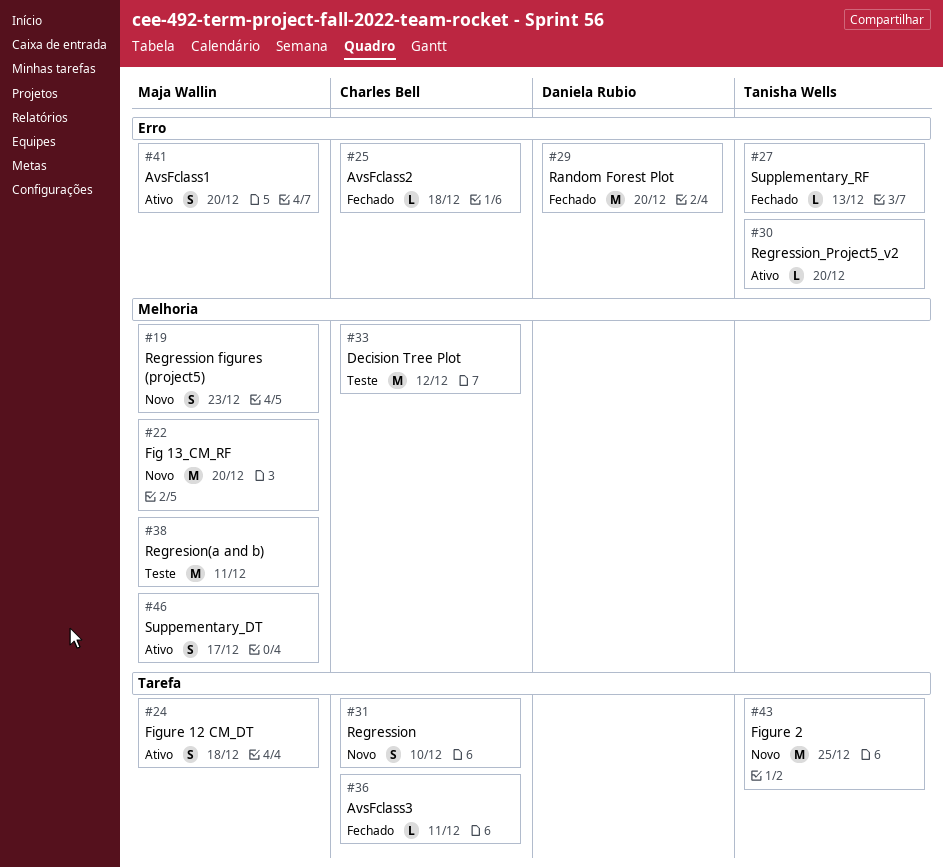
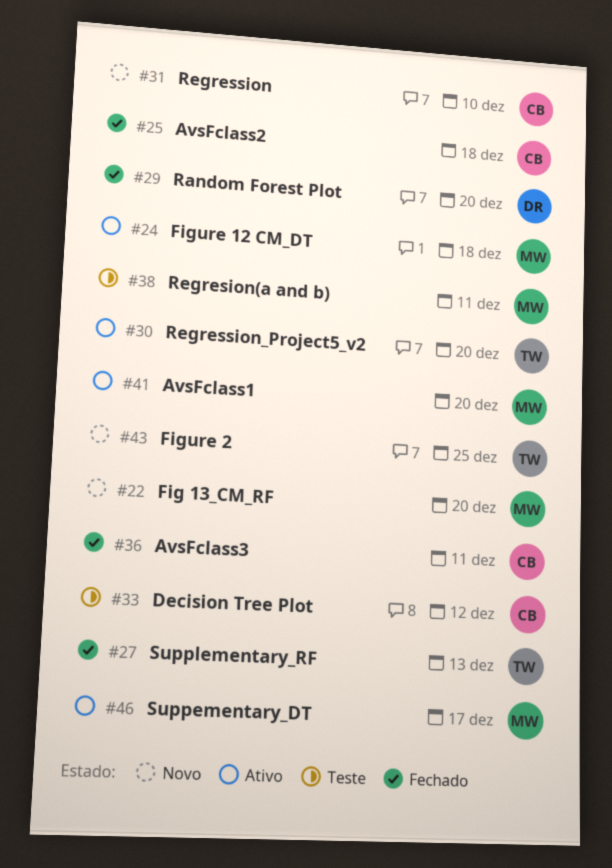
#19: present -> none

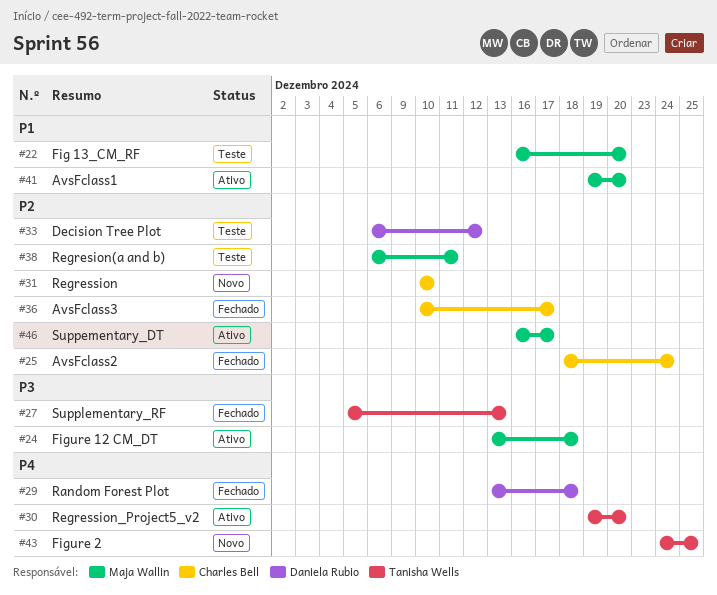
#22, status: Novo -> Teste
#25, due: Dec 18 -> Dec 24
#29, due: Dec 20 -> Dec 18
#33, owner: Charles Bell -> Daniela Rubio
#36, due: Dec 11 -> Dec 17

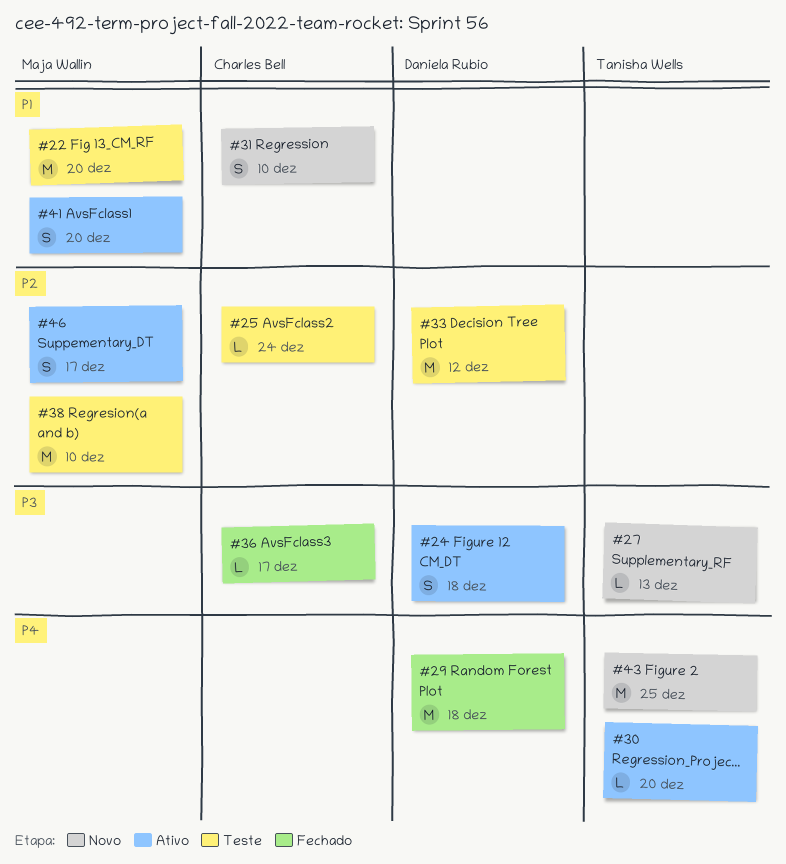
#24, owner: Maja Wallin -> Daniela Rubio
#25, status: Fechado -> Teste
#27, status: Fechado -> Novo
#31, priority: P2 -> P1
#36, priority: P2 -> P3
#38, due: Dec 11 -> Dec 10

